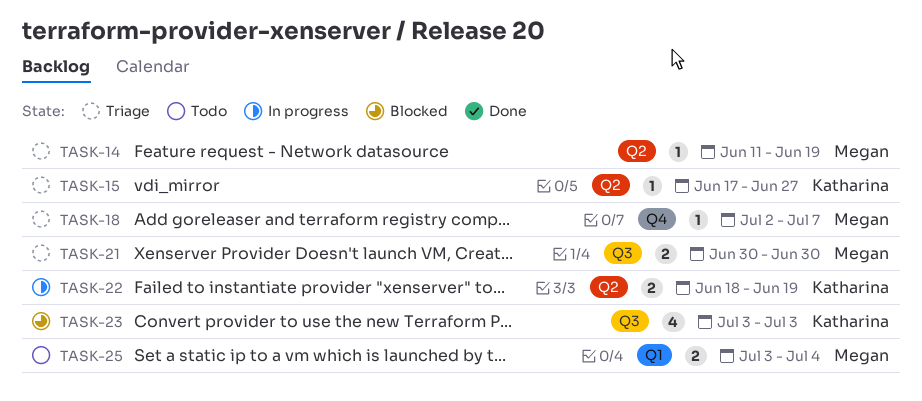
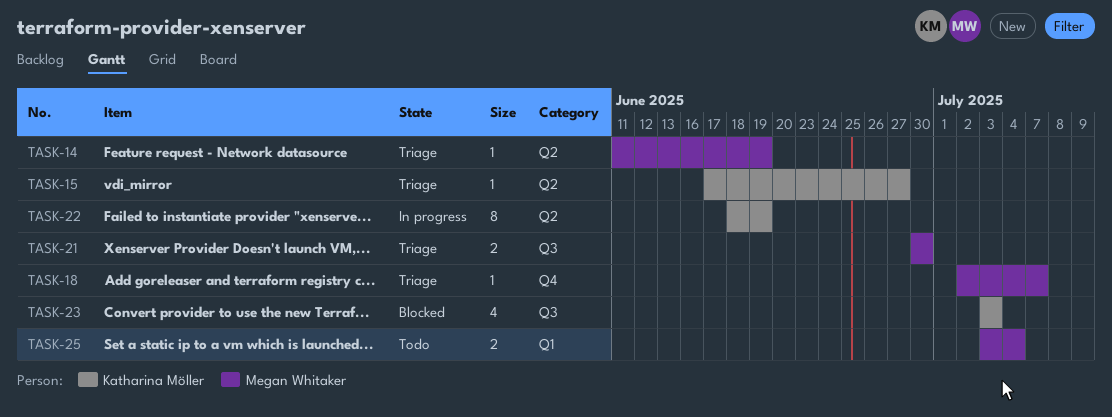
TASK-22, estimate: 2 -> 8

